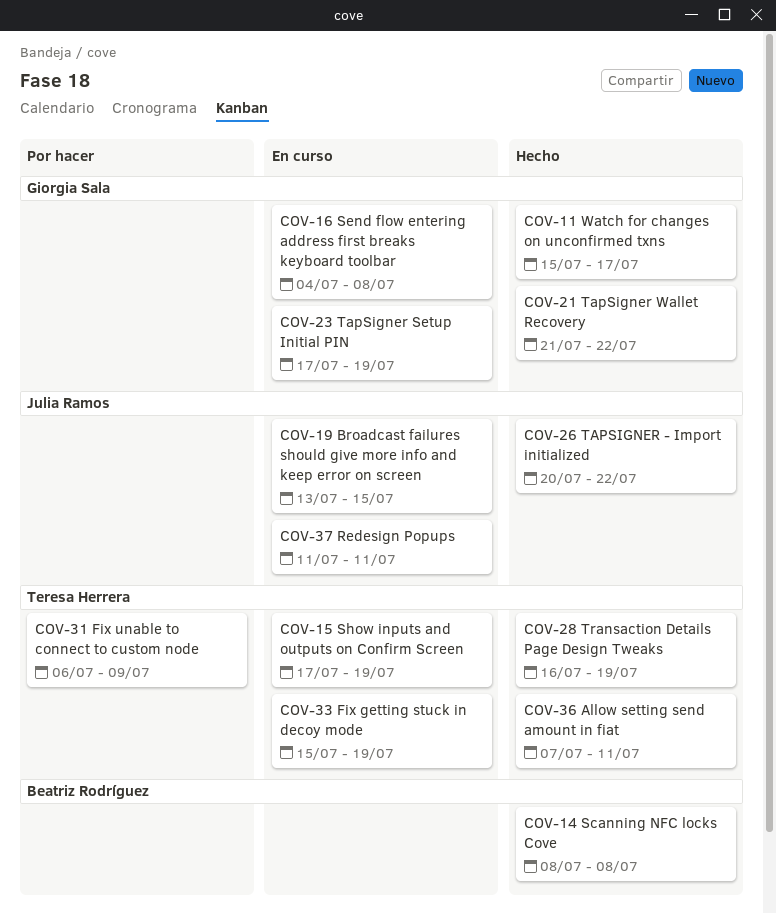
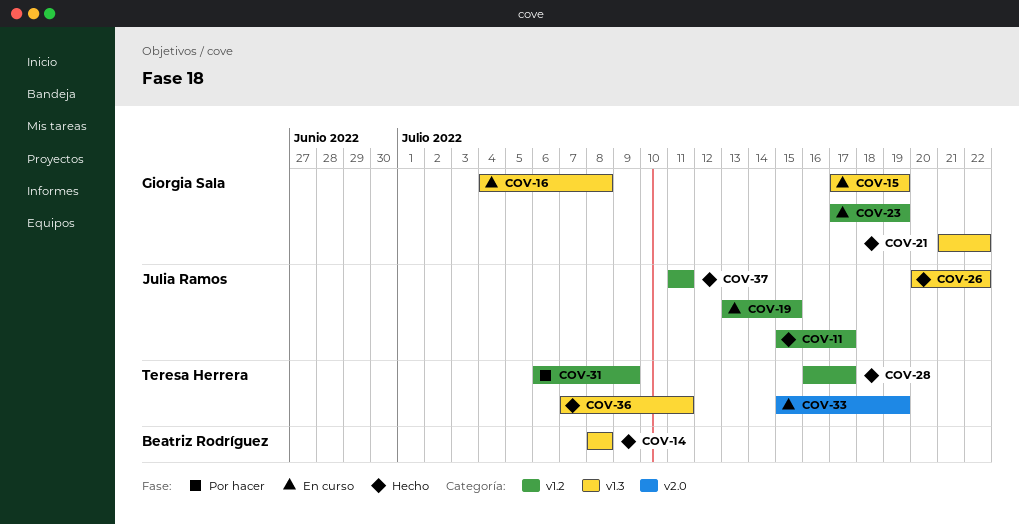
COV-11, owner: Giorgia Sala -> Julia Ramos
COV-15, owner: Teresa Herrera -> Giorgia Sala
COV-28, due: Jul 19 -> Jul 17
COV-37, status: En curso -> Hecho

